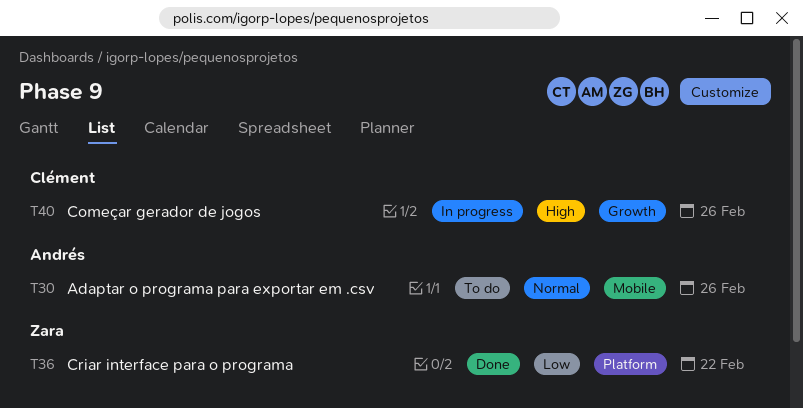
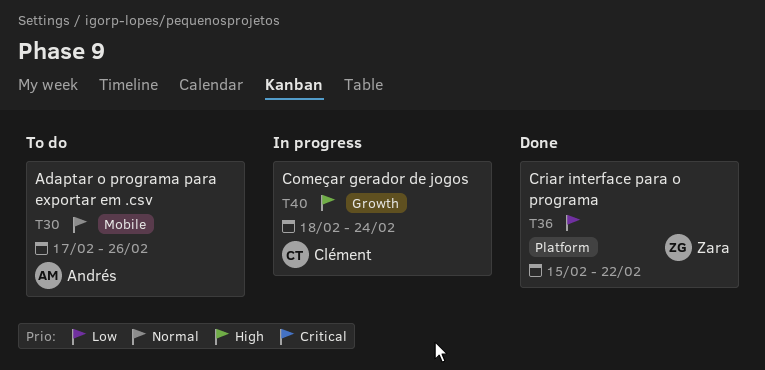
T40, due: Feb 26 -> Feb 24

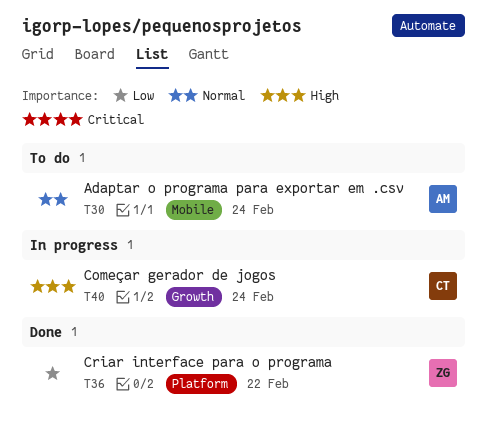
T30, due: Feb 26 -> Feb 24

